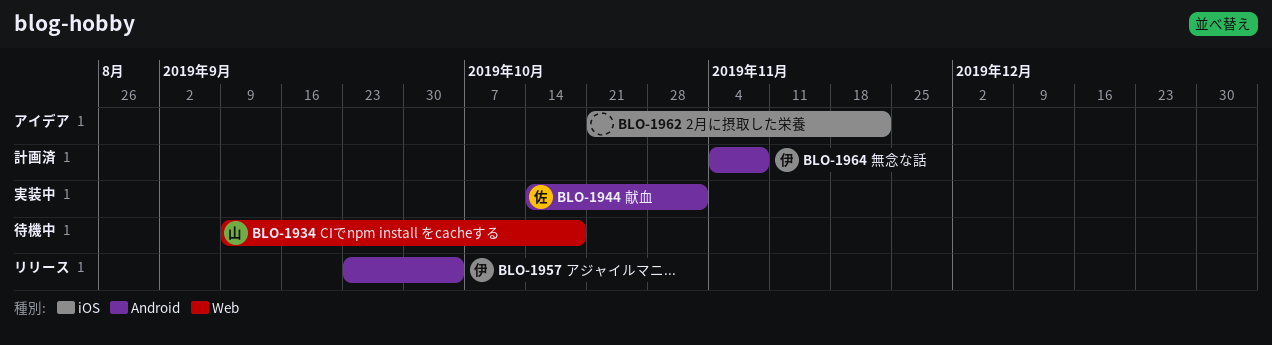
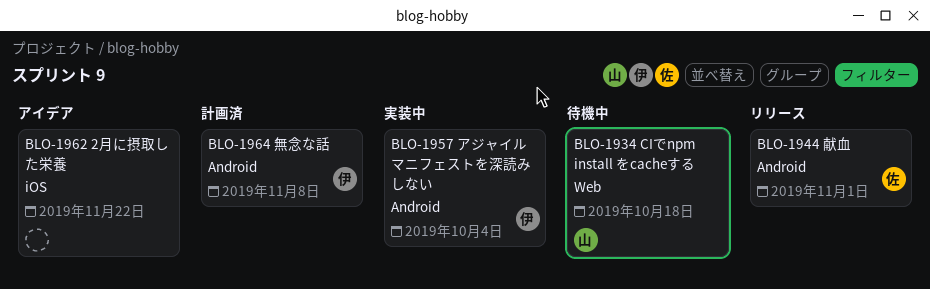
BLO-1944, status: 実装中 -> リリース
BLO-1957, status: リリース -> 実装中

